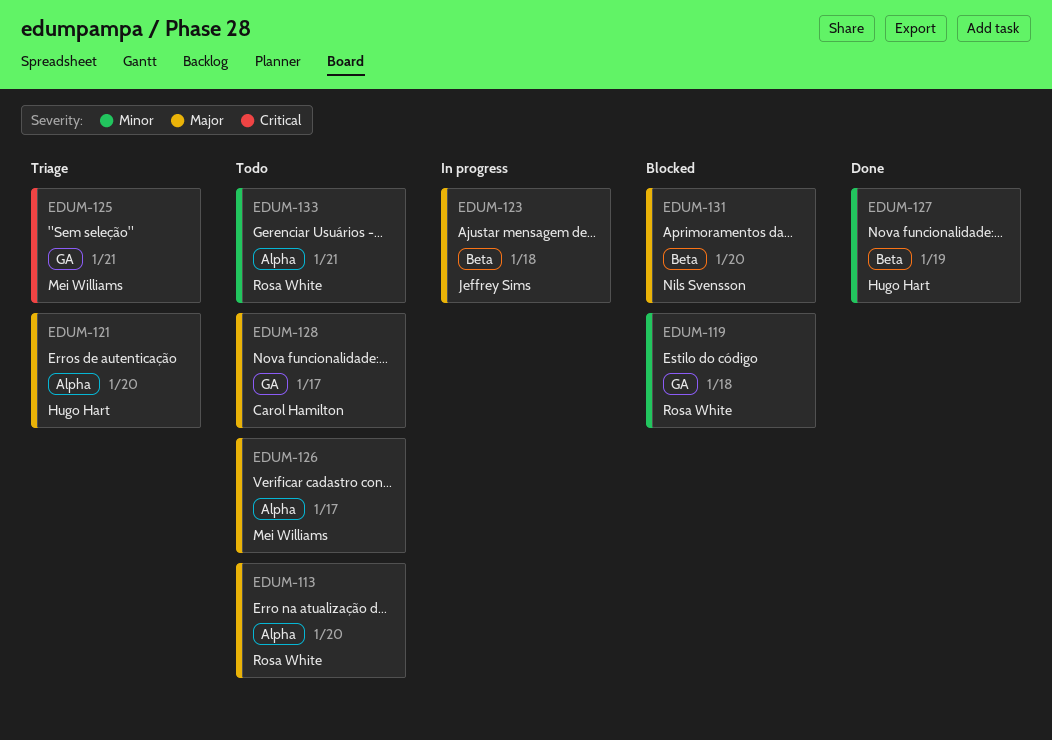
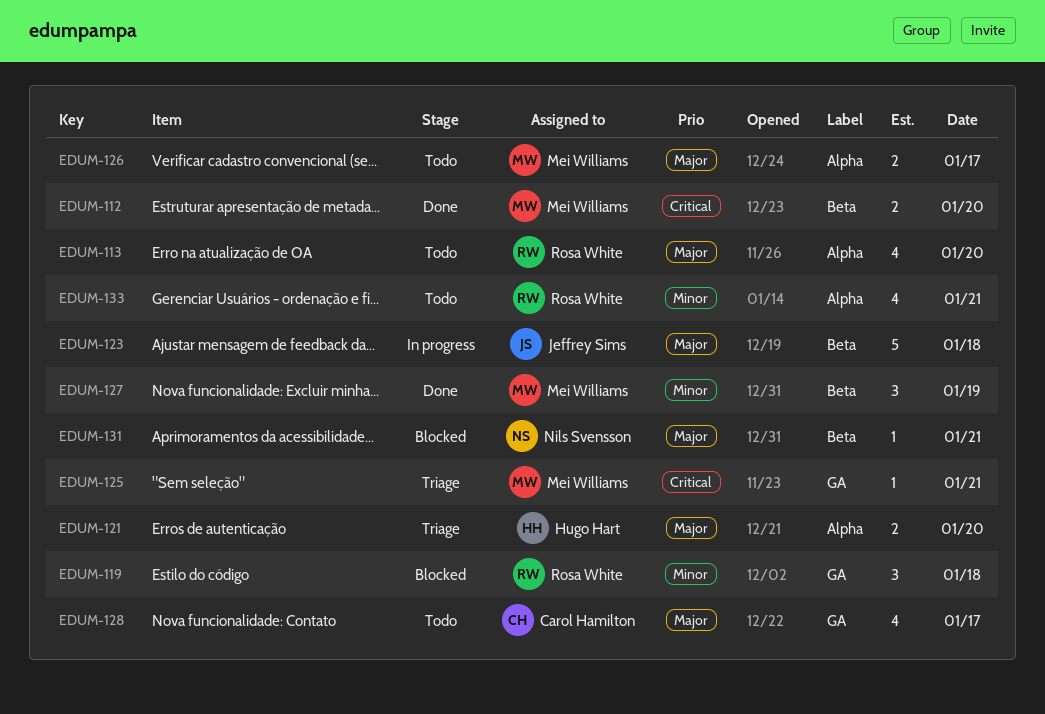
EDUM-112: none -> present
EDUM-127, owner: Hugo Hart -> Mei Williams
EDUM-131, day: Jan 20 -> Jan 21

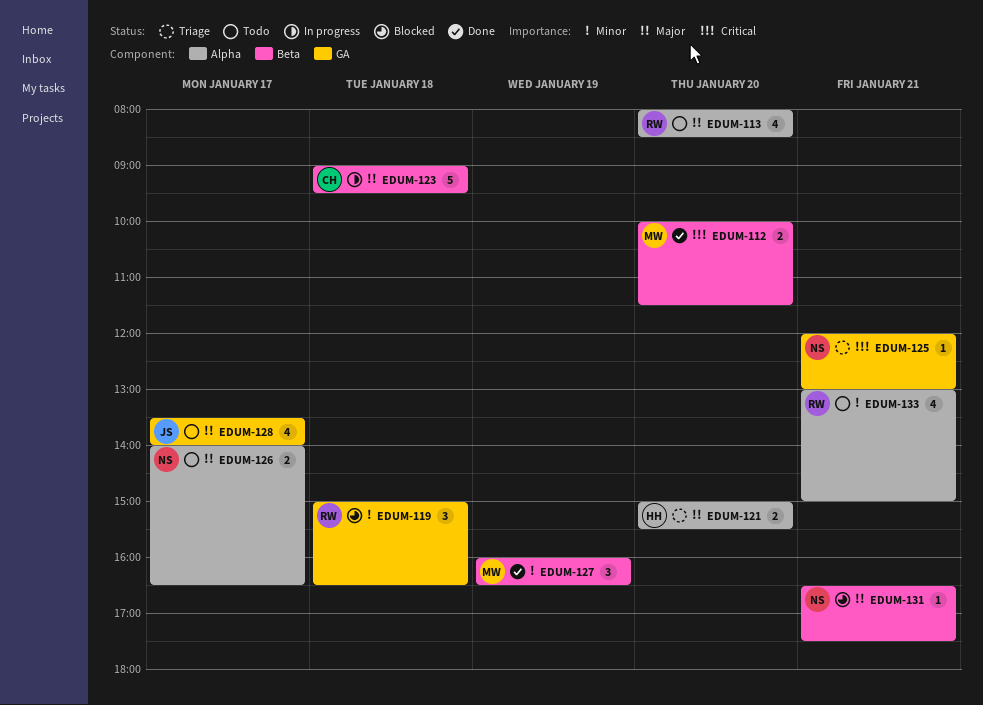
EDUM-123, owner: Jeffrey Sims -> Carol Hamilton
EDUM-125, owner: Mei Williams -> Nils Svensson
EDUM-126, owner: Mei Williams -> Nils Svensson
EDUM-128, owner: Carol Hamilton -> Jeffrey Sims

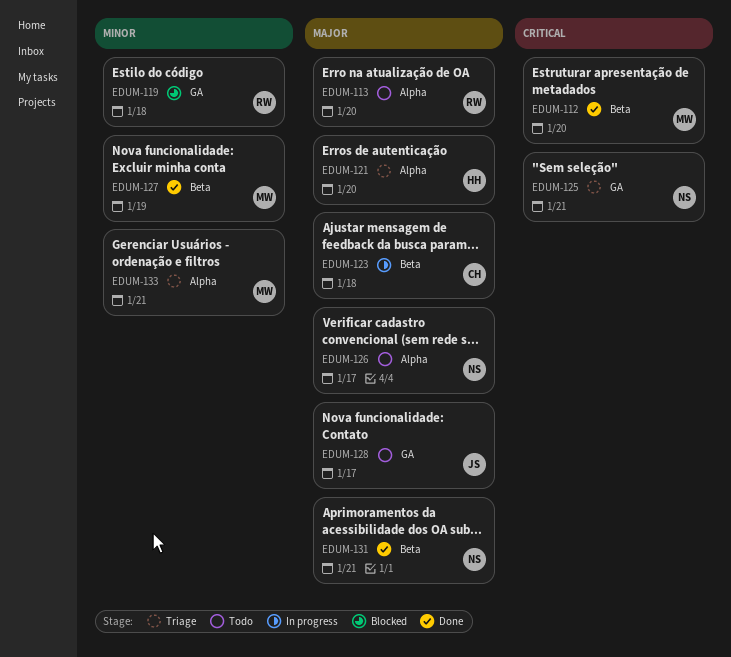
EDUM-131, status: Blocked -> Done
EDUM-133, status: Todo -> Triage
EDUM-133, owner: RW -> MW

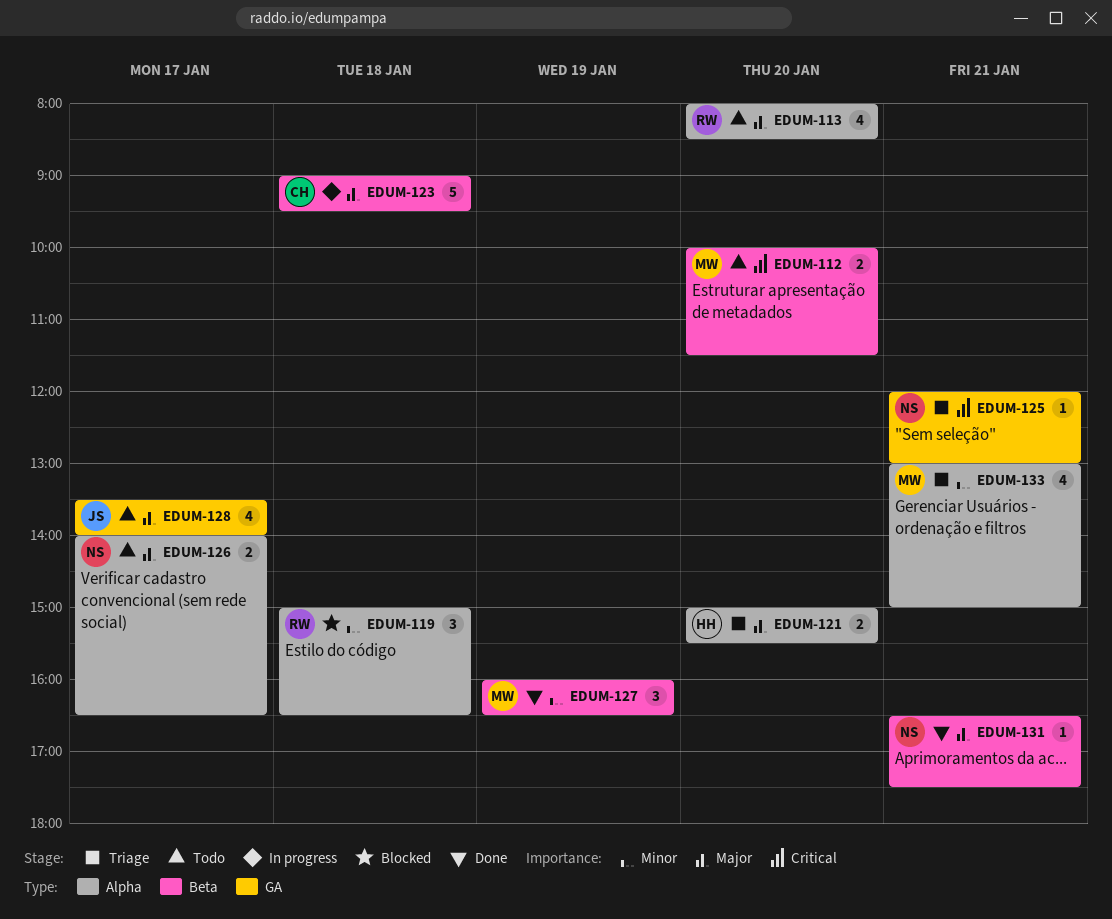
EDUM-112, status: Done -> Todo
EDUM-119, label: GA -> Alpha

